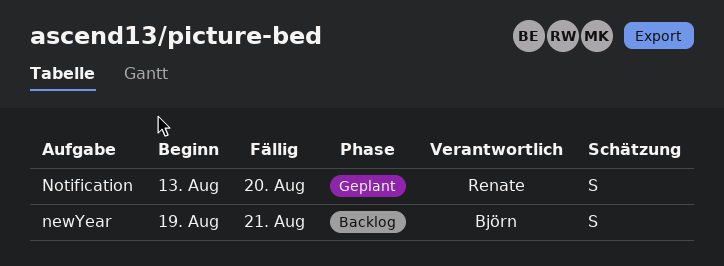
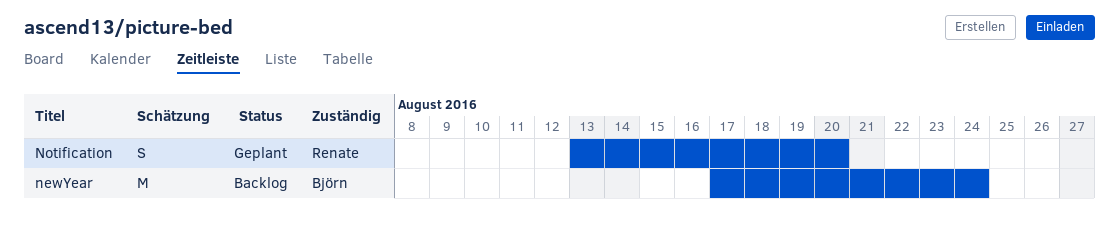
newYear, estimate: S -> M
newYear, start: Aug 19 -> Aug 17
newYear, due: Aug 21 -> Aug 24

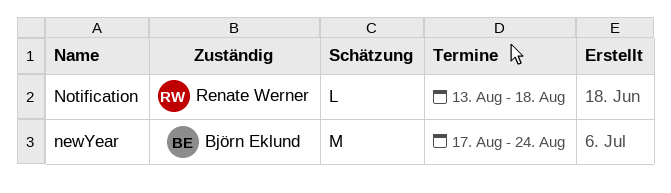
Notification, estimate: S -> L
Notification, due: Aug 20 -> Aug 18

